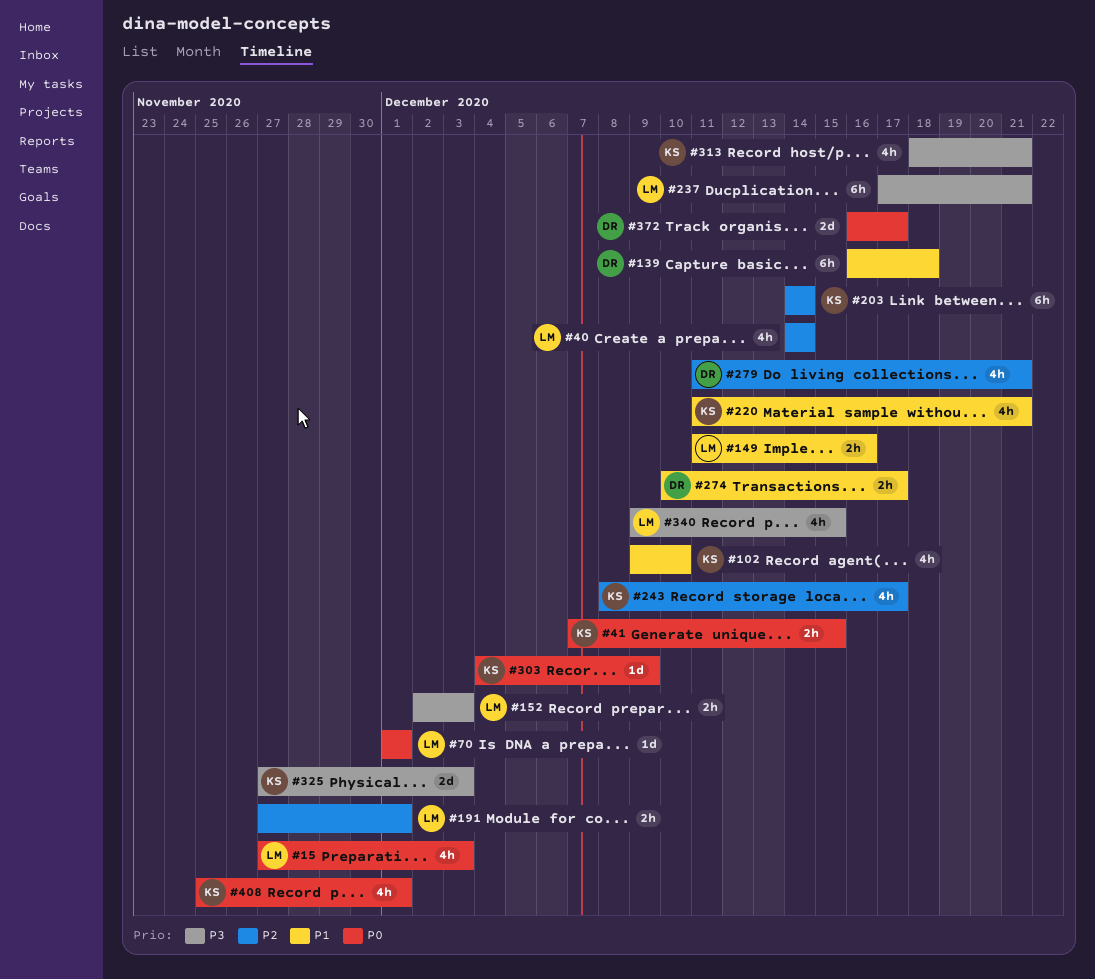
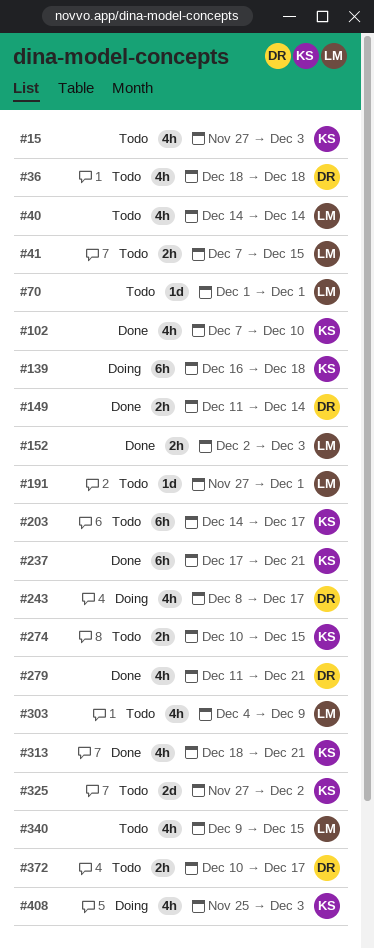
#15, owner: LM -> KS
#36: none -> present
#41, owner: KS -> LM
#102, start: Dec 9 -> Dec 7
#139, owner: DR -> KS
#149, owner: LM -> DR
#149, due: Dec 16 -> Dec 14
#191, estimate: 2h -> 1d
#203, due: Dec 14 -> Dec 17
#220: present -> none
#237, owner: LM -> KS
#243, owner: KS -> DR
#274, owner: DR -> KS
#274, due: Dec 17 -> Dec 15
#303, owner: KS -> LM
#303, estimate: 1d -> 4h
#325, due: Dec 3 -> Dec 2
#372, estimate: 2d -> 2h
#372, start: Dec 16 -> Dec 10
#408, due: Dec 1 -> Dec 3

